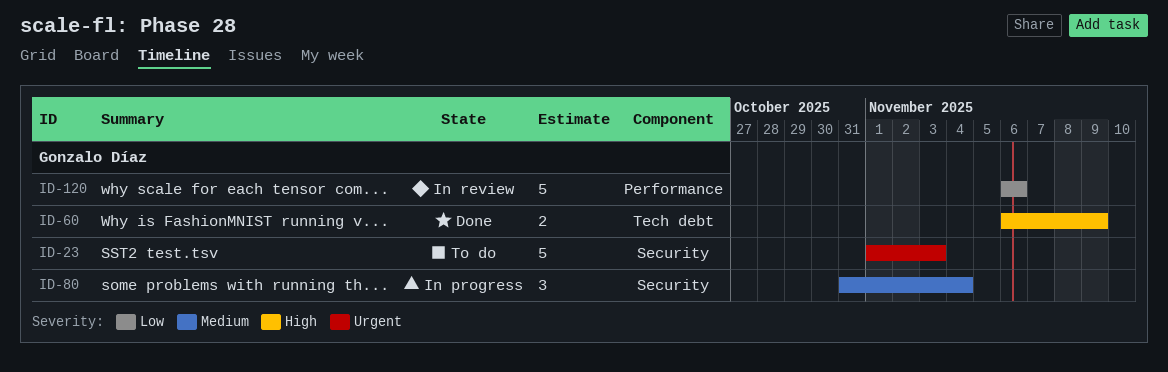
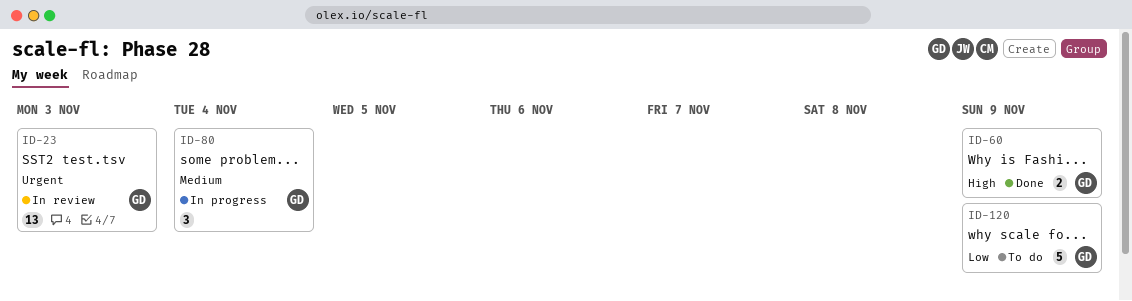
ID-23, status: To do -> In review
ID-23, estimate: 5 -> 13
ID-120, status: In review -> To do
ID-120, due: Nov 6 -> Nov 9

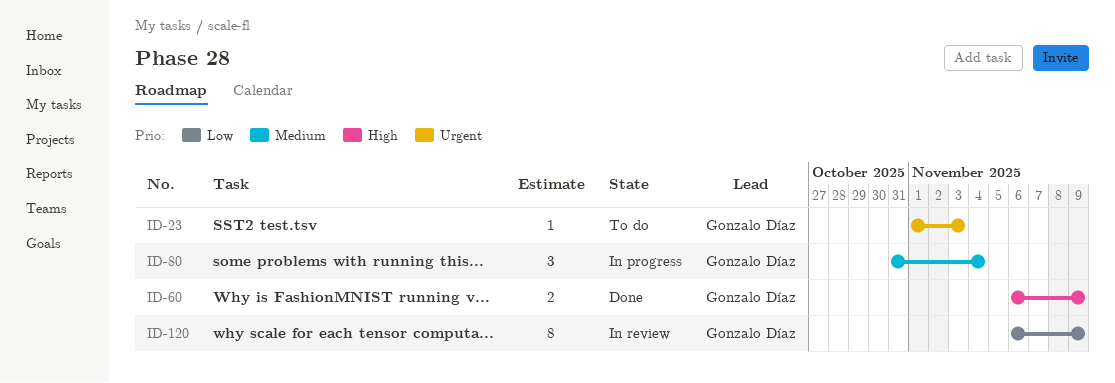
ID-23, status: In review -> To do
ID-23, estimate: 13 -> 1
ID-120, status: To do -> In review
ID-120, estimate: 5 -> 8

